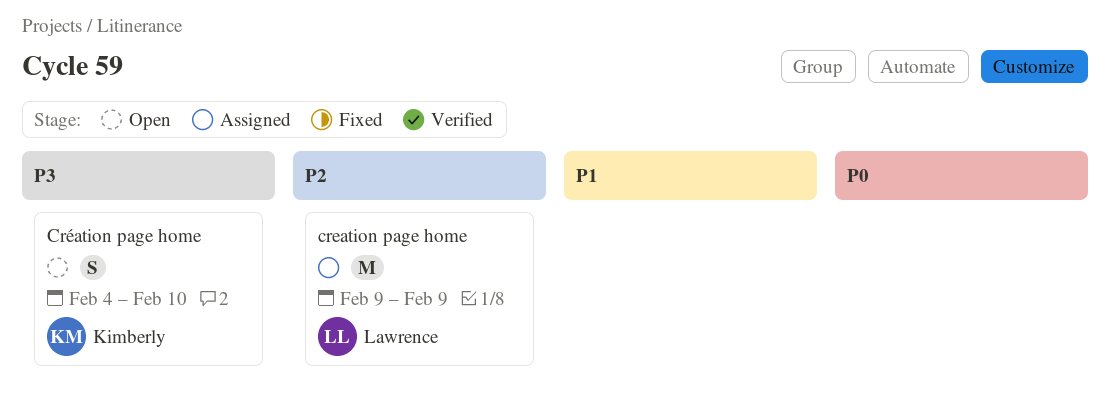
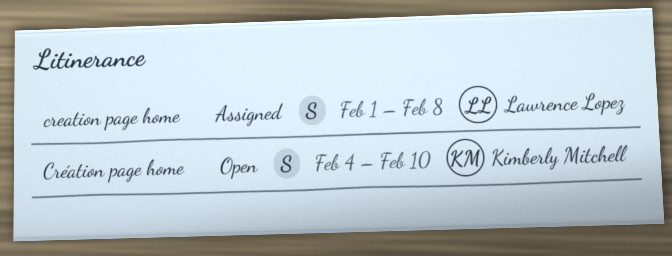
creation page home, estimate: M -> S
creation page home, start: Feb 9 -> Feb 1
creation page home, due: Feb 9 -> Feb 8

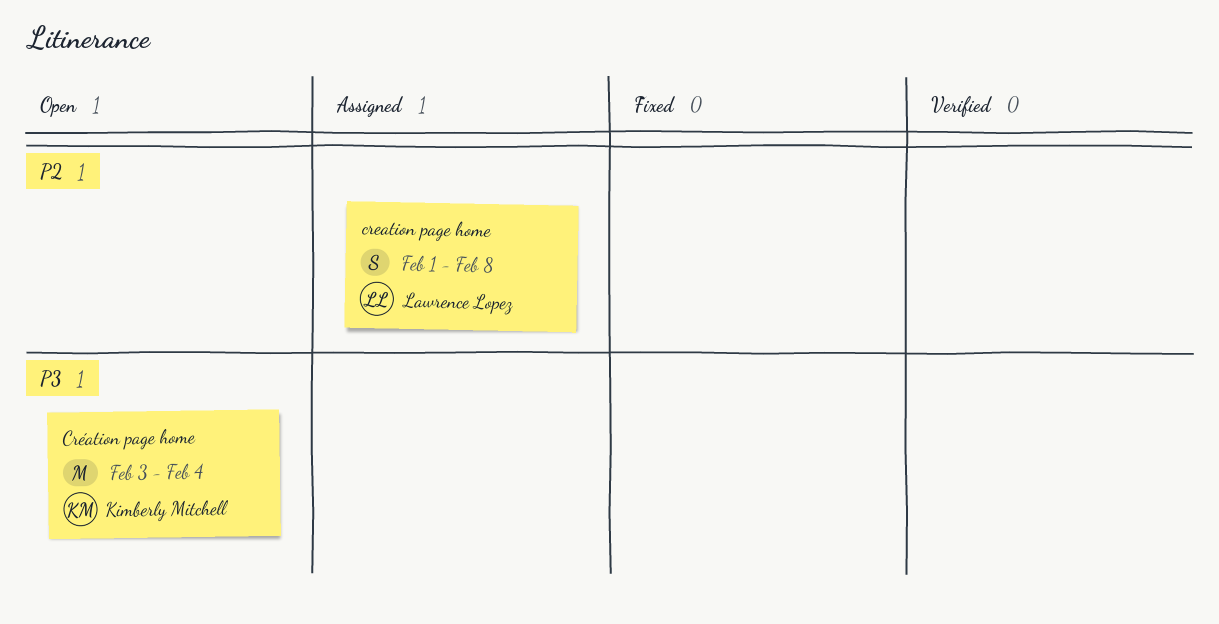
Création page home, estimate: S -> M
Création page home, start: Feb 4 -> Feb 3
Création page home, due: Feb 10 -> Feb 4

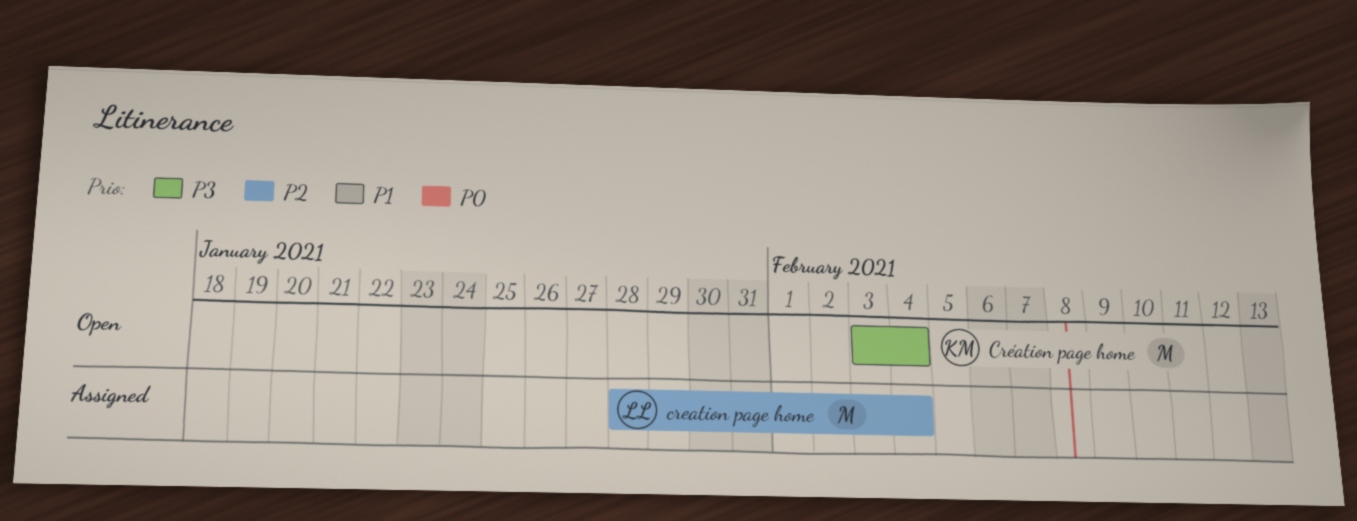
creation page home, estimate: S -> M
creation page home, start: Feb 1 -> Jan 28
creation page home, due: Feb 8 -> Feb 4

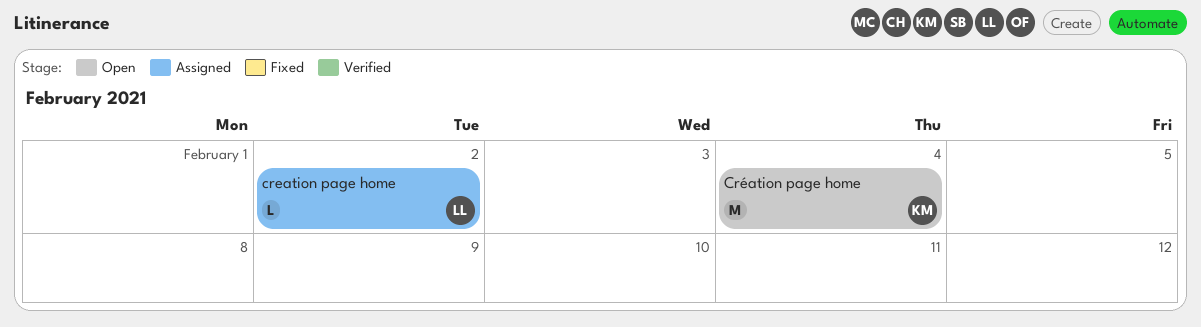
creation page home, estimate: M -> L
creation page home, due: Feb 4 -> Feb 2

